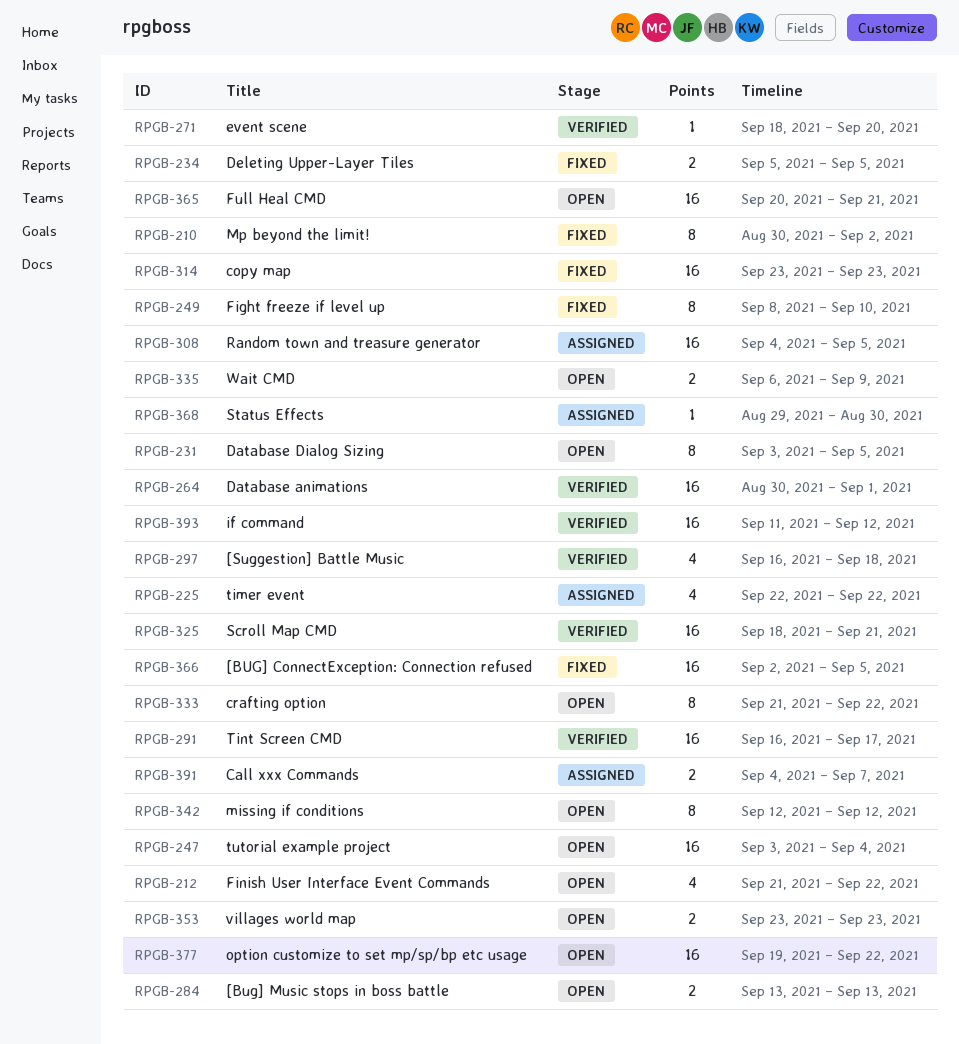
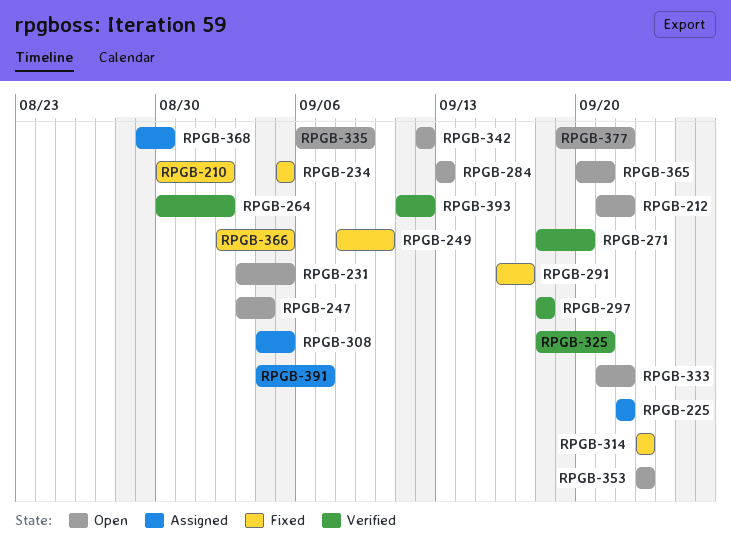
RPGB-264, due: Sep 1 -> Sep 2
RPGB-291, status: Verified -> Fixed
RPGB-297, start: Sep 16 -> Sep 18

